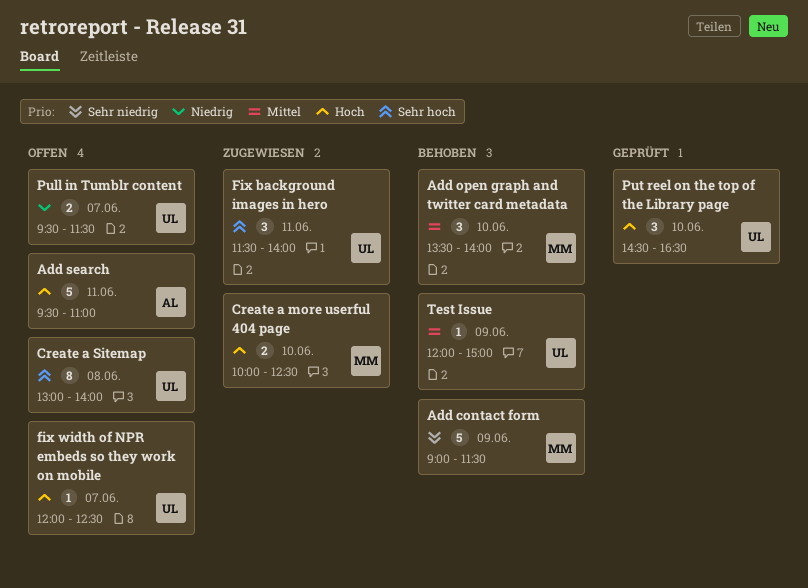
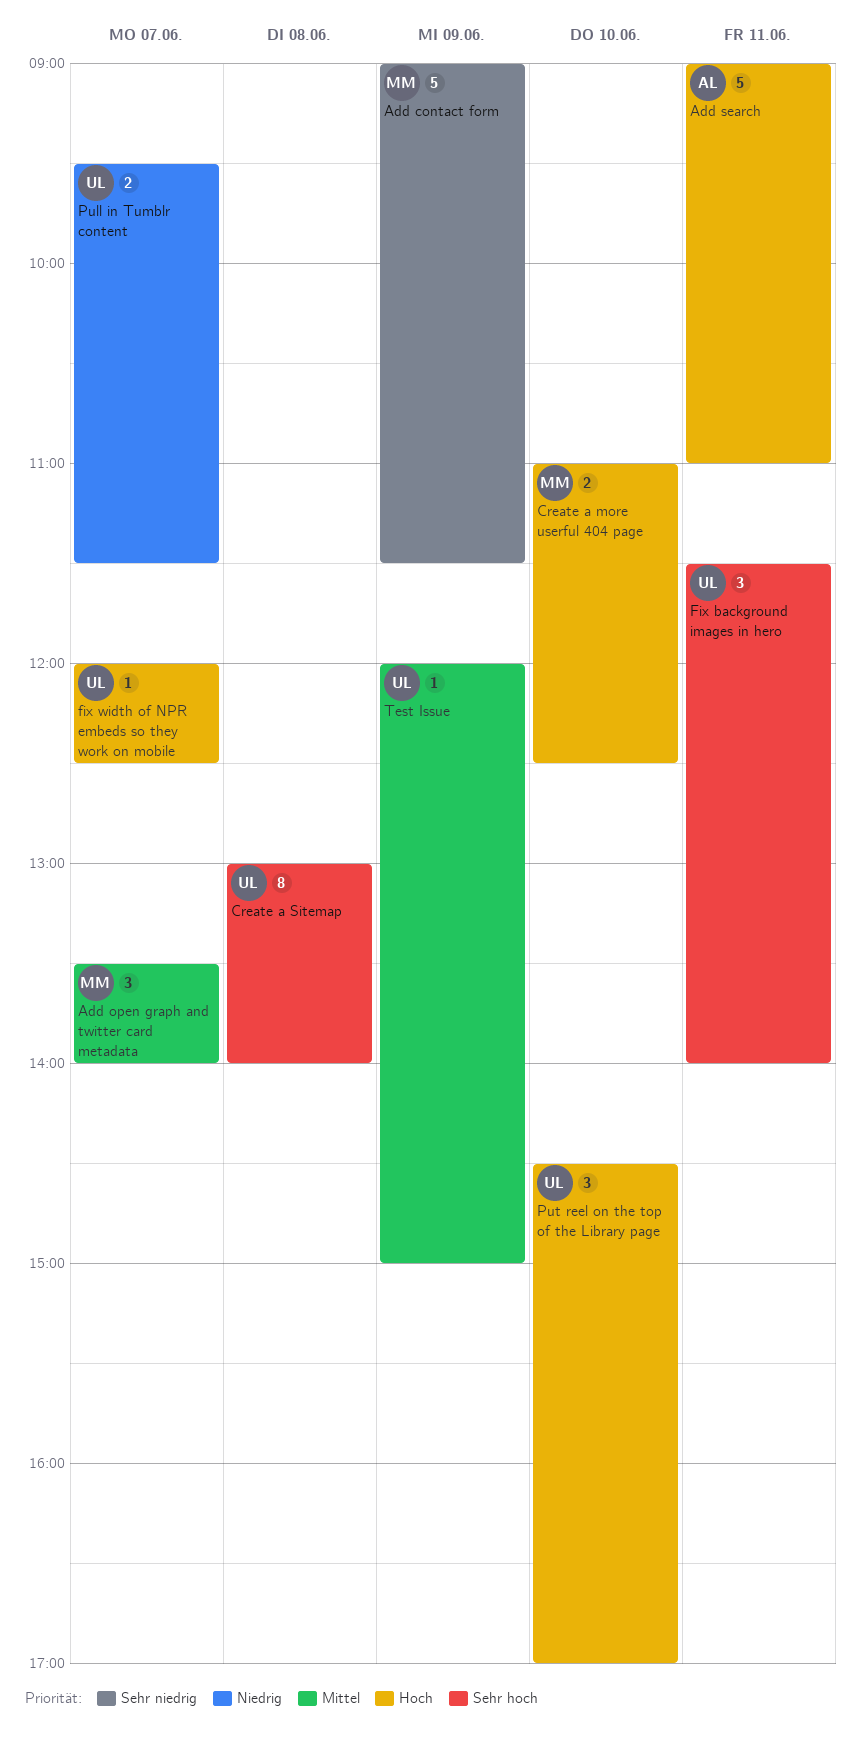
Add open graph and twitter card metadata, day: Jun 10 -> Jun 7
Add search, begins: 09:30 -> 09:00
Create a more userful 404 page, begins: 10:00 -> 11:00
Put reel on the top of the Library page, ends: 16:30 -> 17:00

